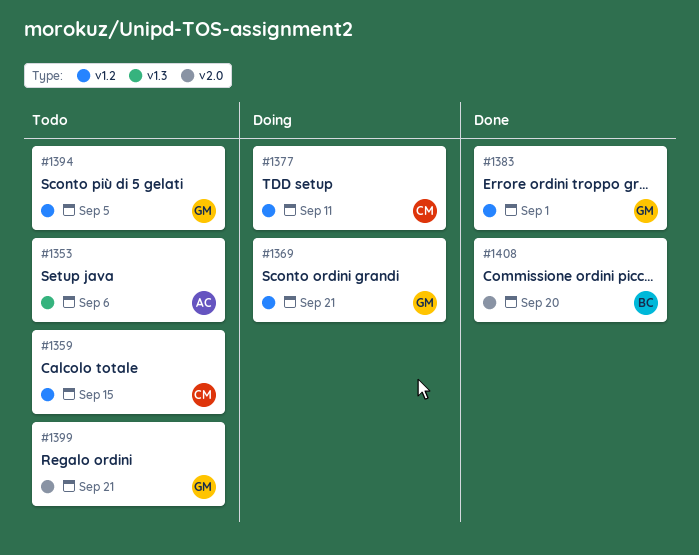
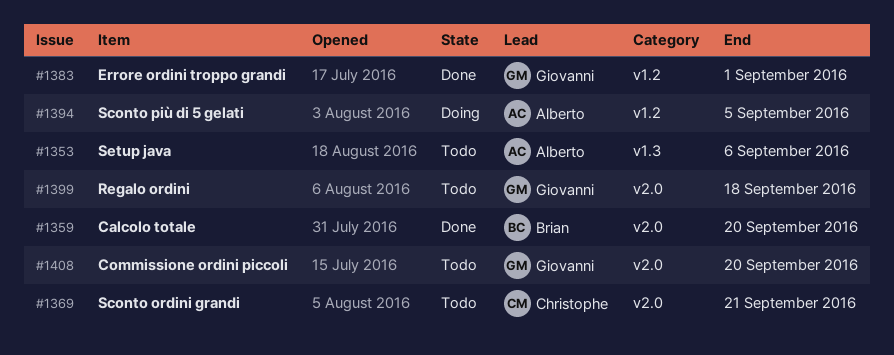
#1359, status: Todo -> Done
#1359, owner: Christophe -> Brian
#1359, label: v1.2 -> v2.0
#1359, due: Sep 15 -> Sep 20
#1369, status: Doing -> Todo
#1369, owner: Giovanni -> Christophe
#1369, label: v1.2 -> v2.0
#1377: present -> none
#1394, status: Todo -> Doing
#1394, owner: Giovanni -> Alberto
#1399, due: Sep 21 -> Sep 18
#1408, status: Done -> Todo
#1408, owner: Brian -> Giovanni

